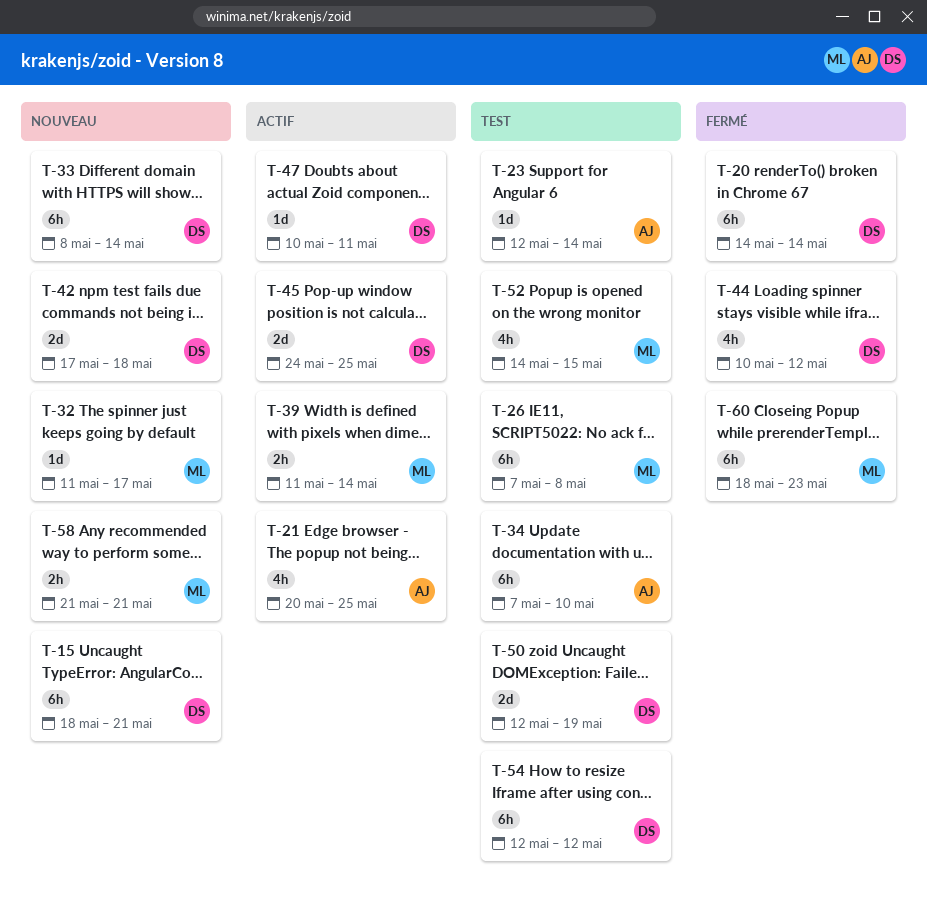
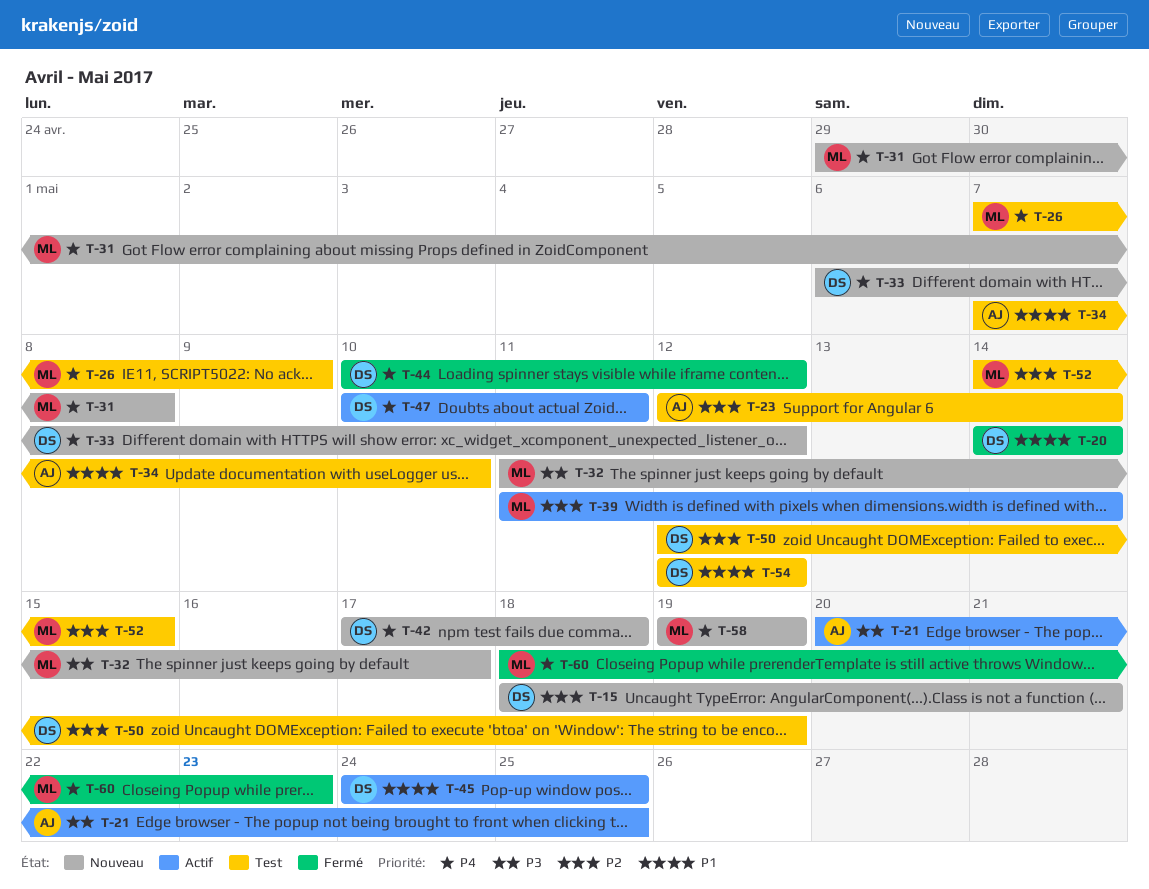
T-26, due: May 8 -> May 9
T-31: none -> present
T-33, start: May 8 -> May 6
T-33, due: May 14 -> May 12
T-58, start: May 21 -> May 19
T-58, due: May 21 -> May 19

